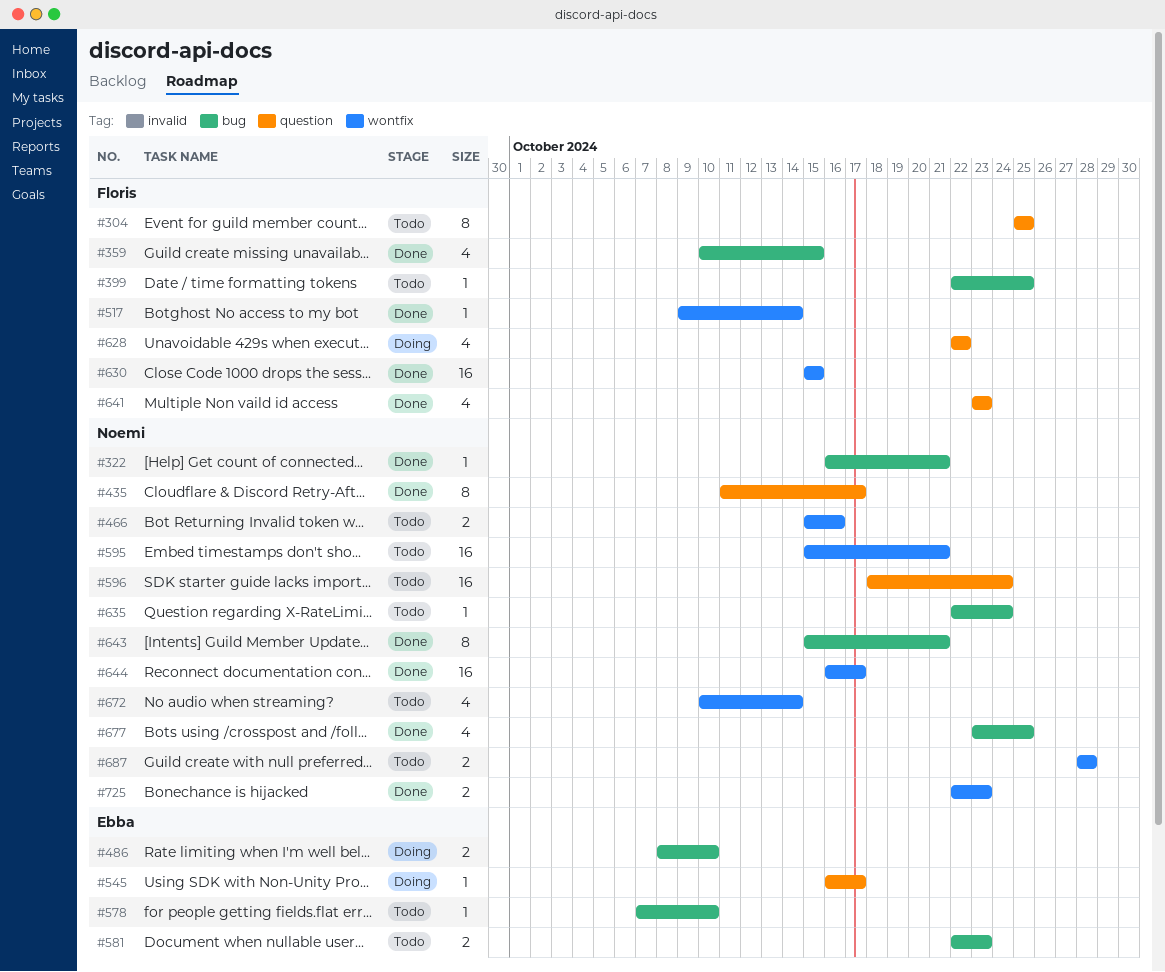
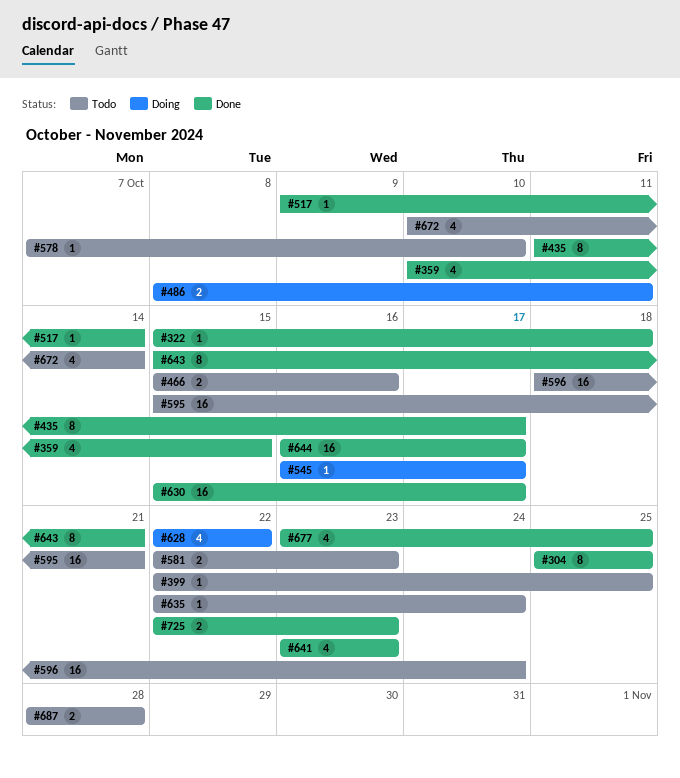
#304, status: Todo -> Done
#322, start: Oct 16 -> Oct 15
#322, due: Oct 21 -> Oct 18
#486, due: Oct 10 -> Oct 11
#630, due: Oct 15 -> Oct 17

